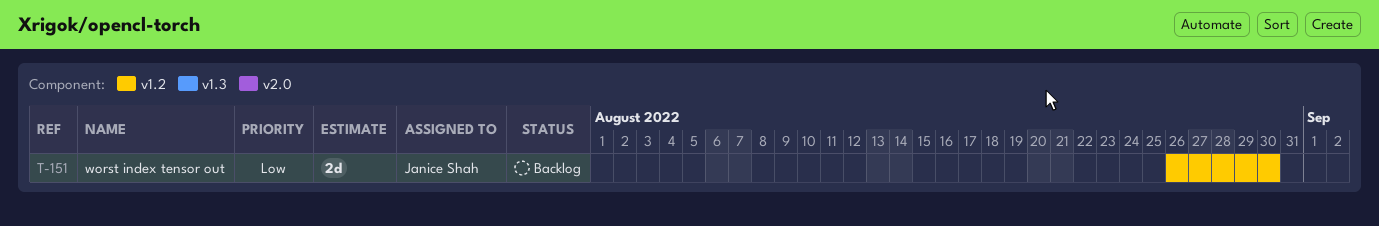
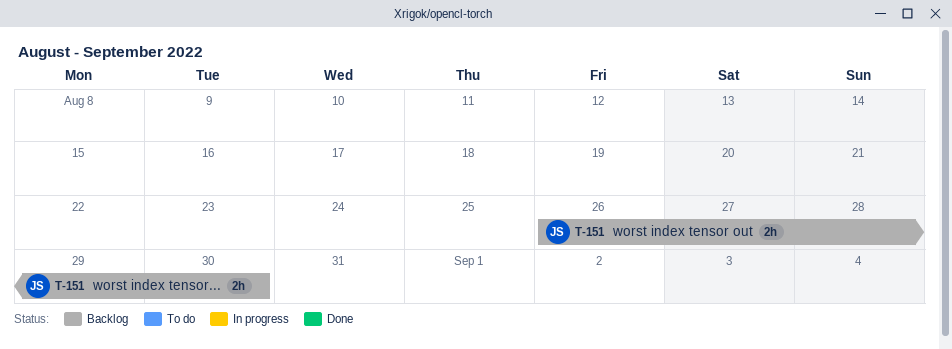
T-151, estimate: 2d -> 2h

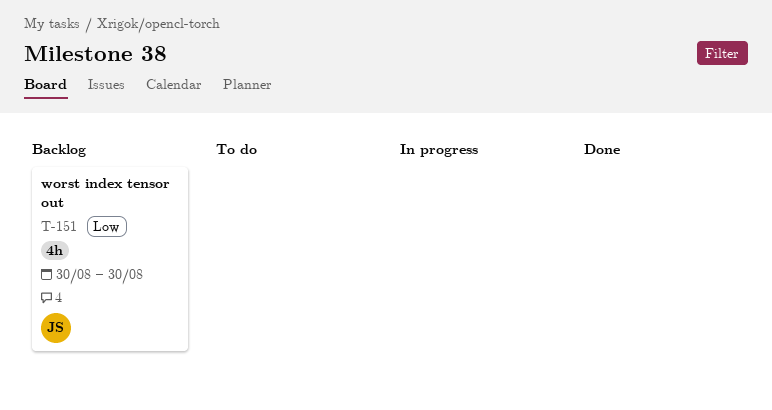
T-151, estimate: 2h -> 4h
T-151, start: Aug 26 -> Aug 30

